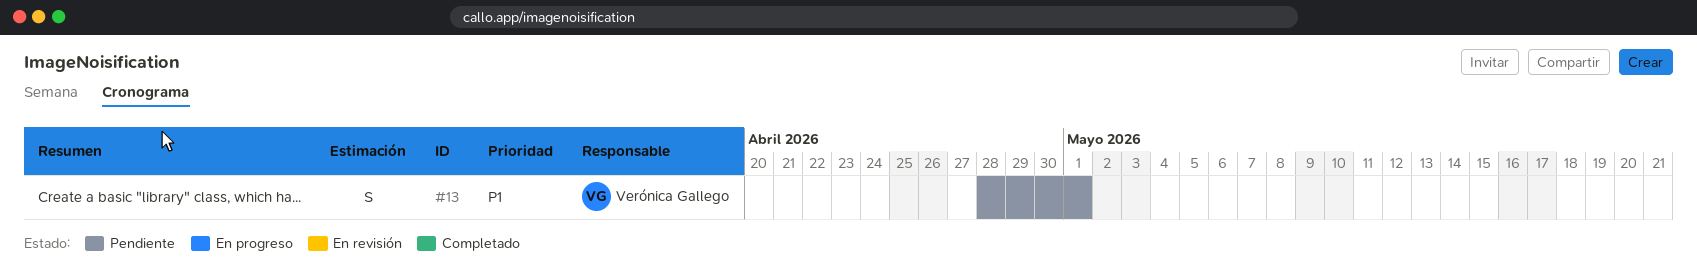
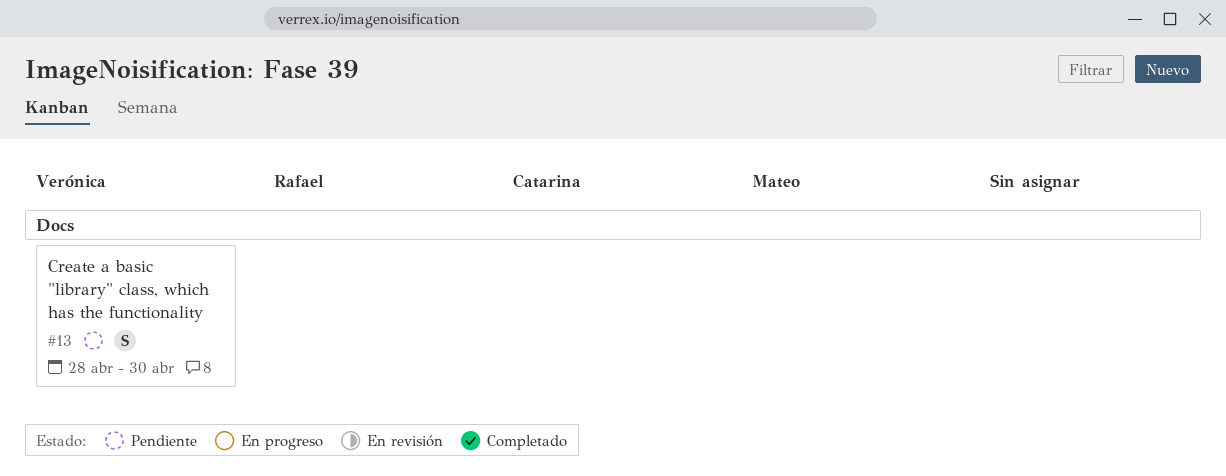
#13, due: May 1 -> Apr 30

